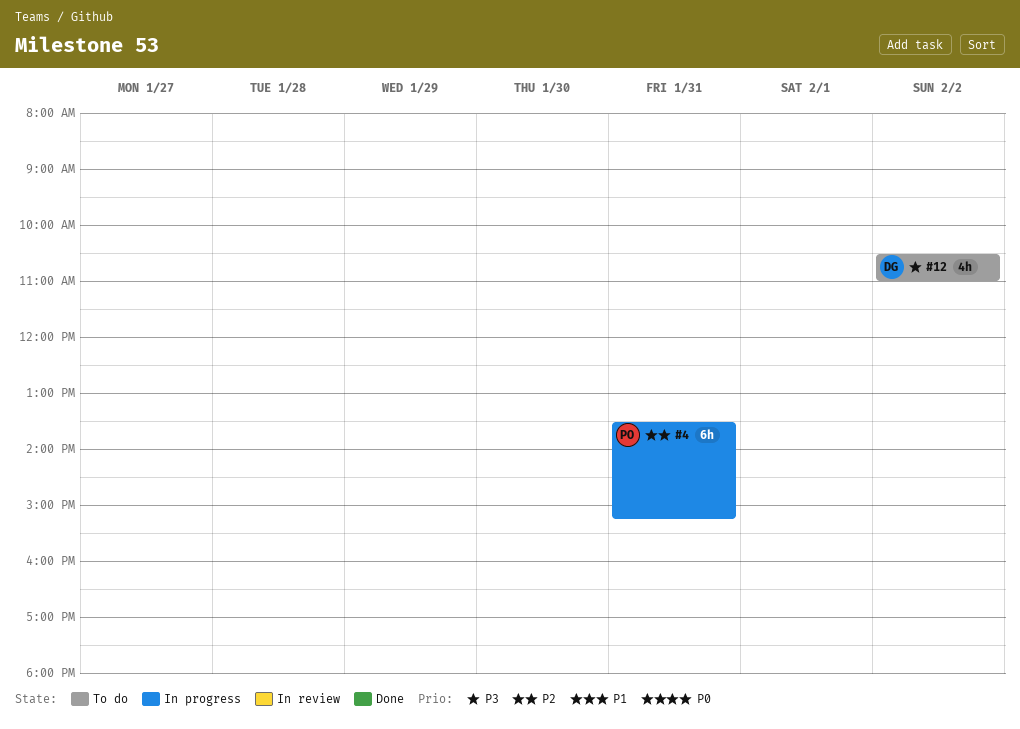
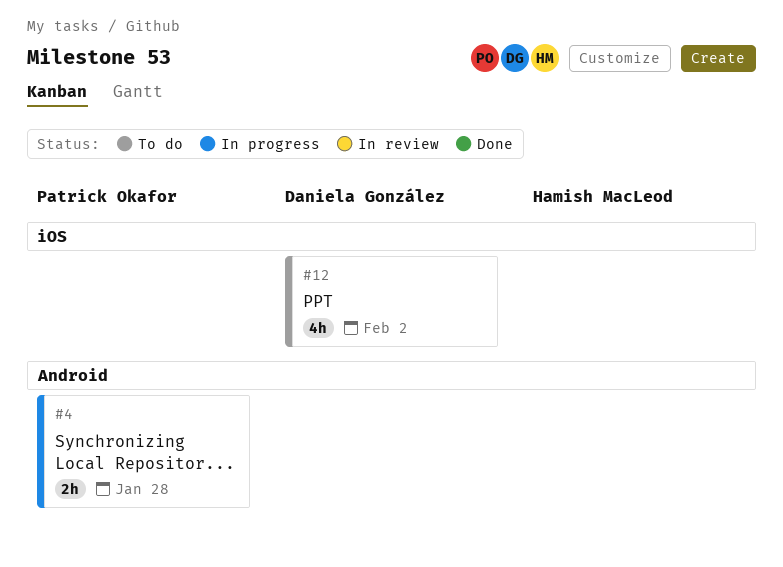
#4, estimate: 6h -> 2h
#4, day: Jan 31 -> Jan 28

